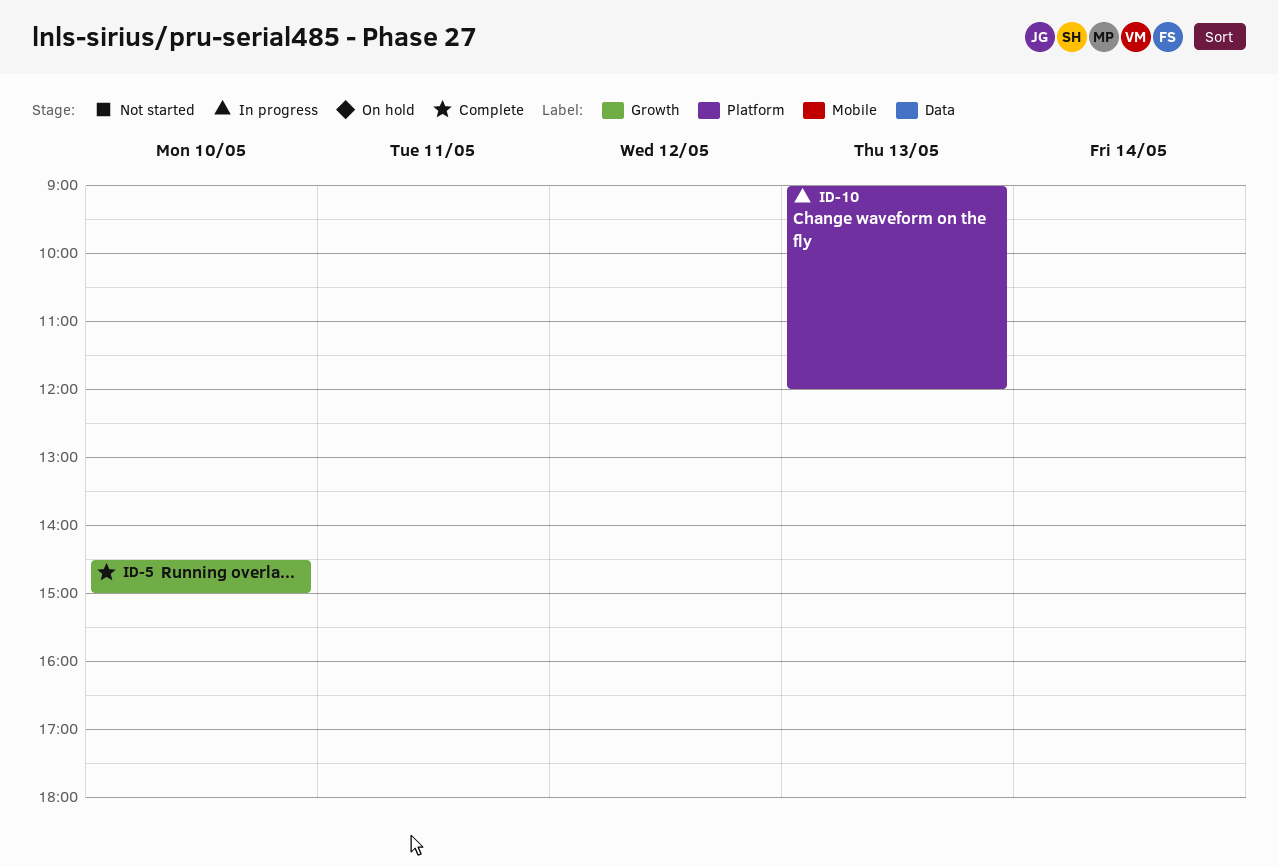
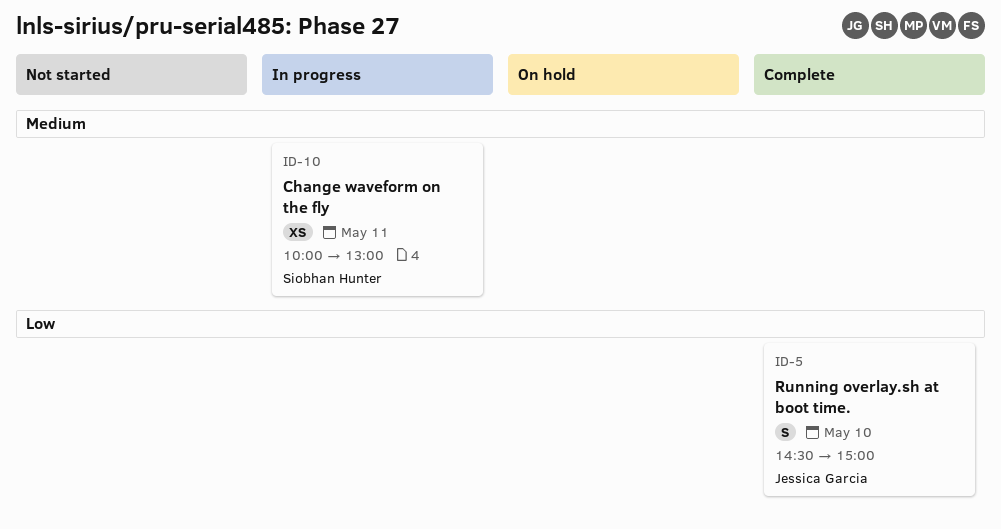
ID-10, day: May 13 -> May 11
ID-10, begins: 09:00 -> 10:00
ID-10, ends: 12:00 -> 13:00

